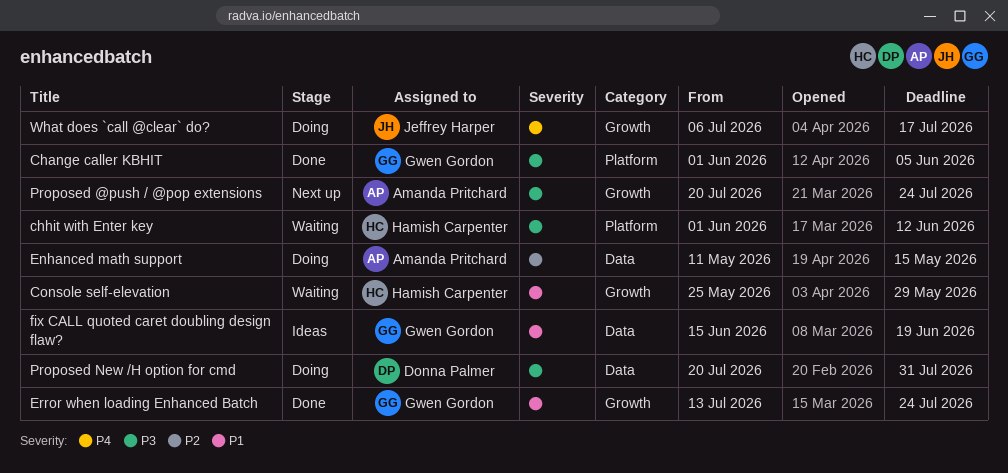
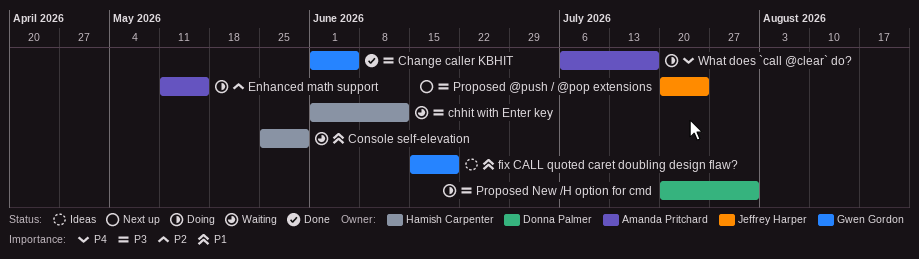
Error when loading Enhanced Batch: present -> none
Proposed @push / @pop extensions, owner: Amanda Pritchard -> Jeffrey Harper
What does `call @clear` do?, owner: Jeffrey Harper -> Amanda Pritchard

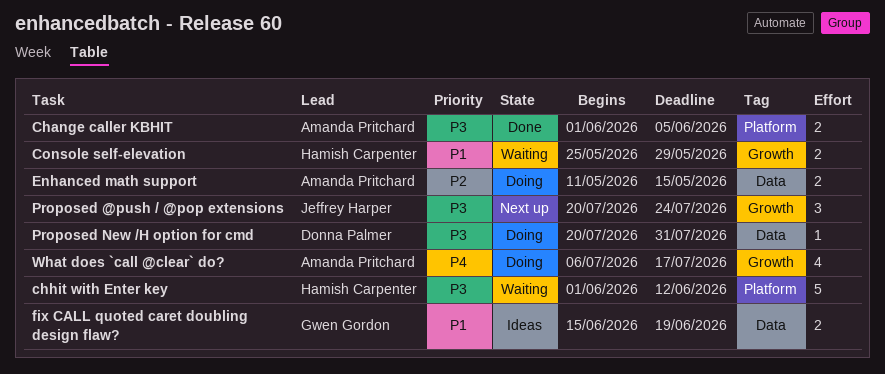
Change caller KBHIT, owner: Gwen Gordon -> Amanda Pritchard

